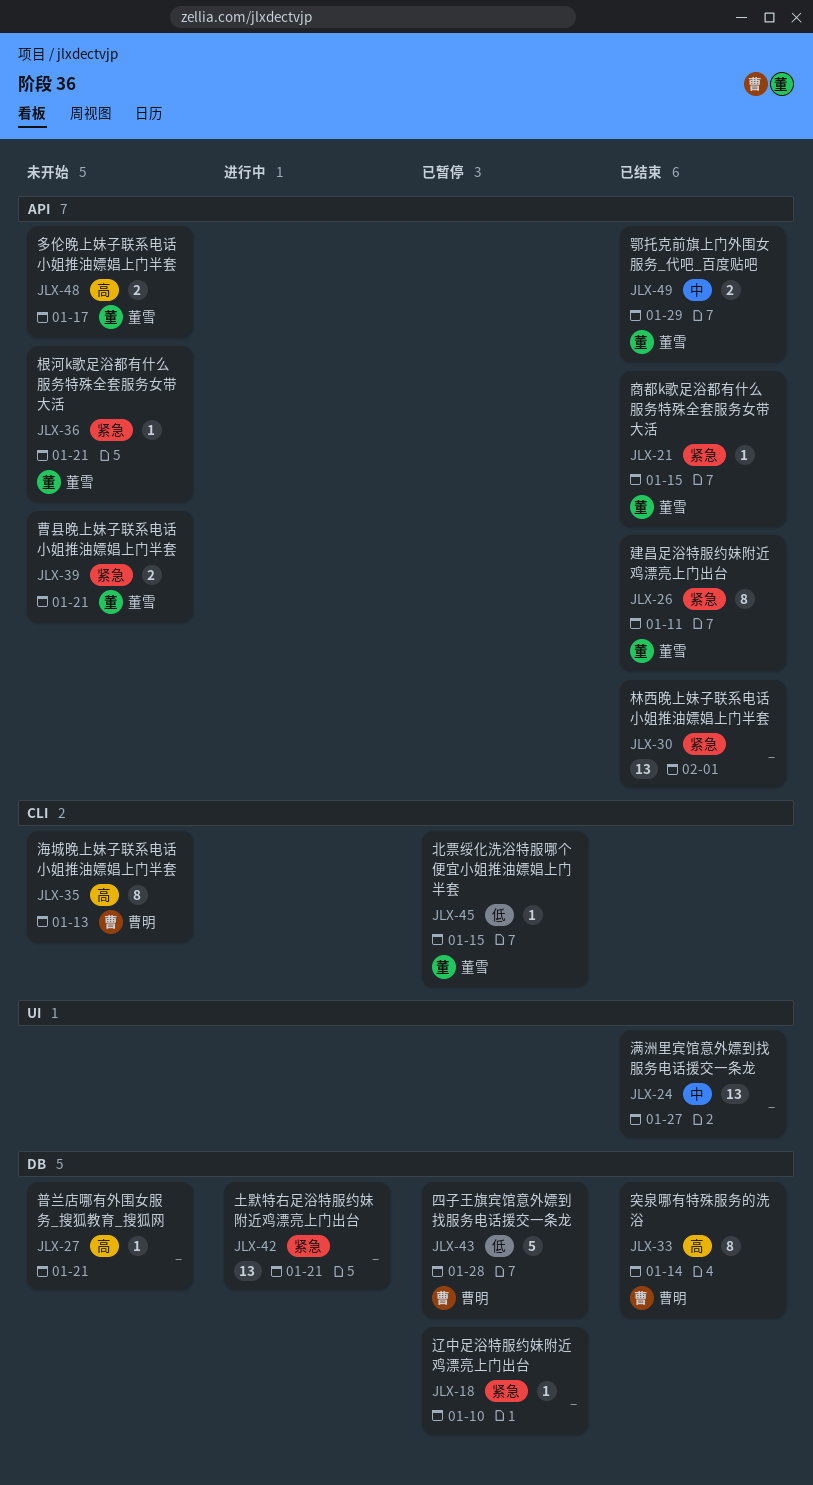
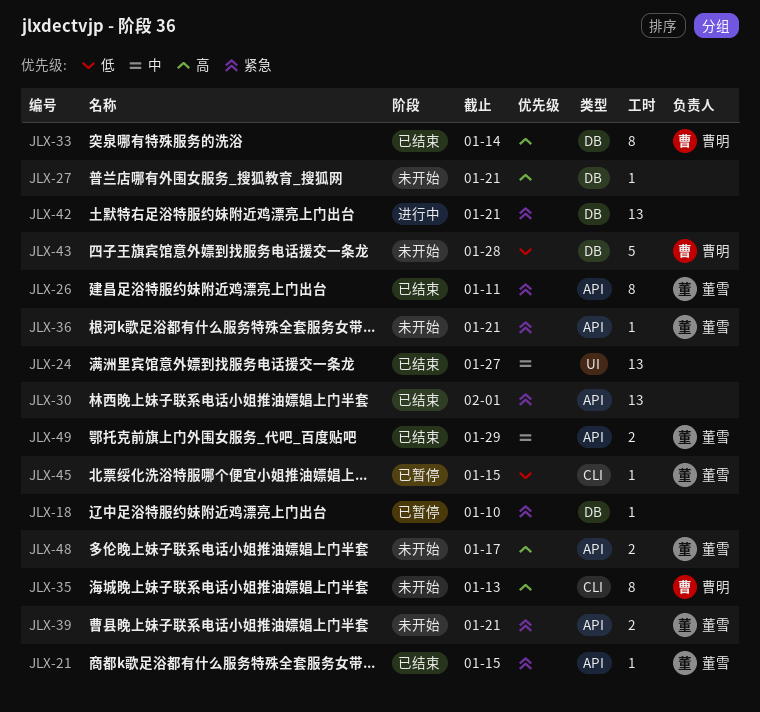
JLX-43, status: 已暂停 -> 未开始

